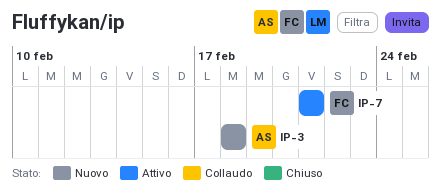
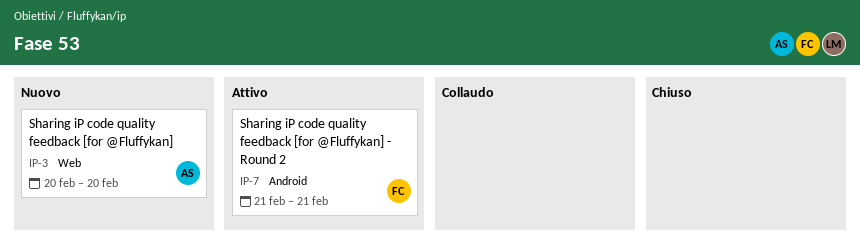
IP-3, start: Feb 18 -> Feb 20
IP-3, due: Feb 18 -> Feb 20

